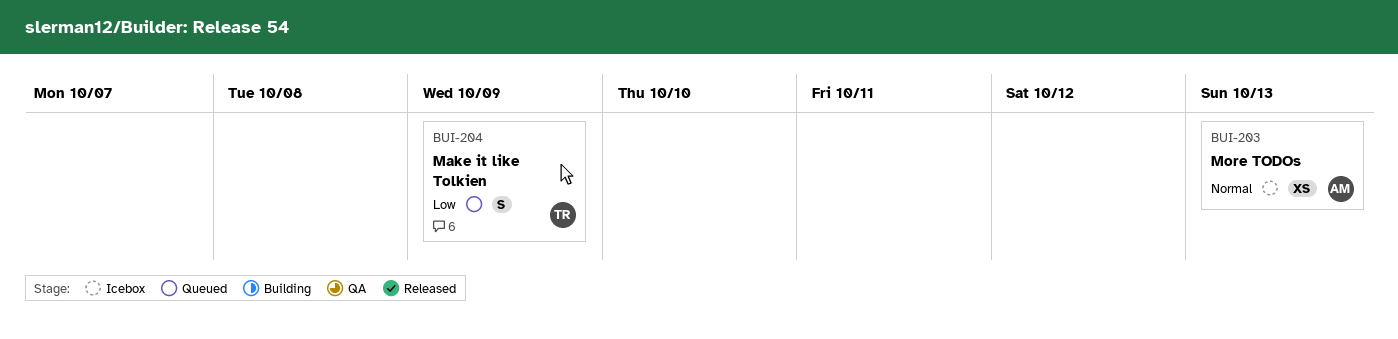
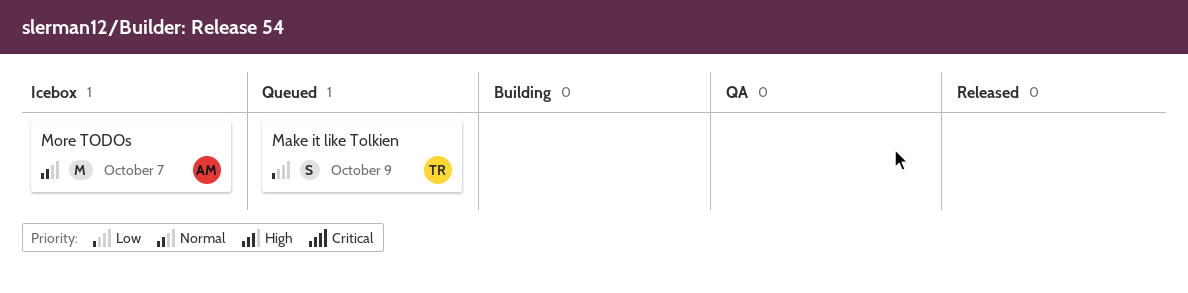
More TODOs, estimate: XS -> M
More TODOs, due: Oct 13 -> Oct 7

